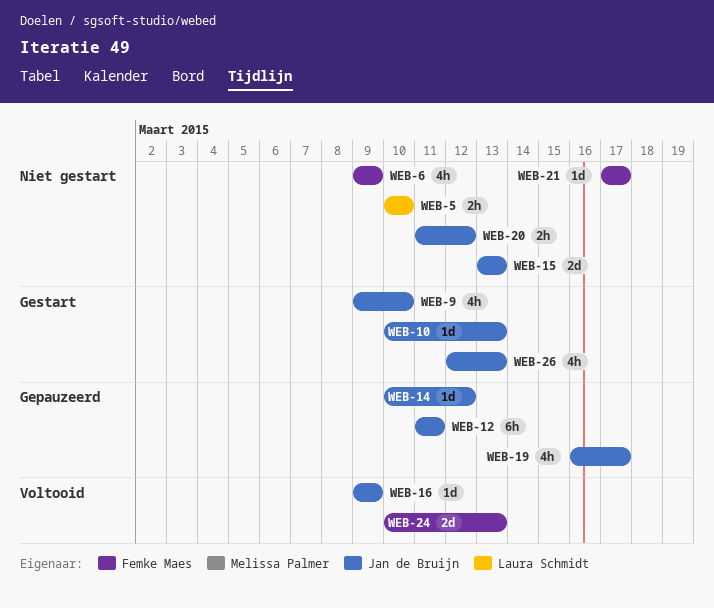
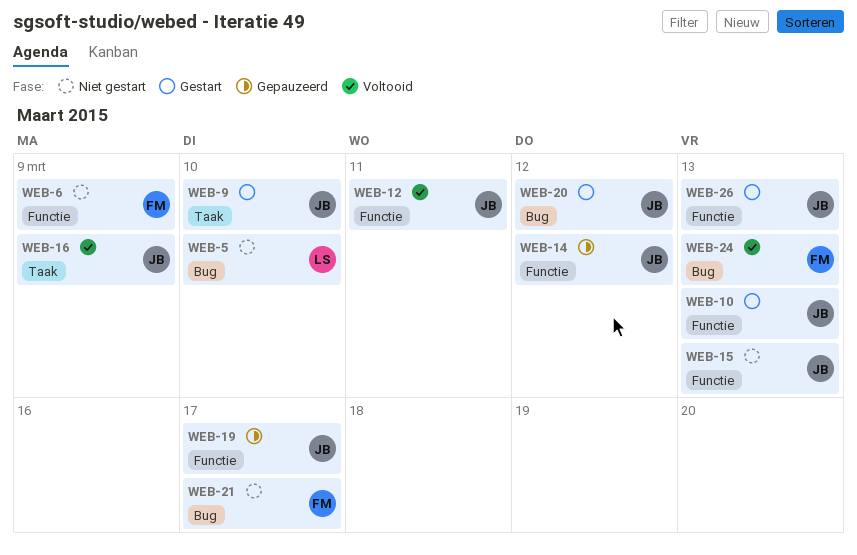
WEB-12, status: Gepauzeerd -> Voltooid
WEB-20, status: Niet gestart -> Gestart

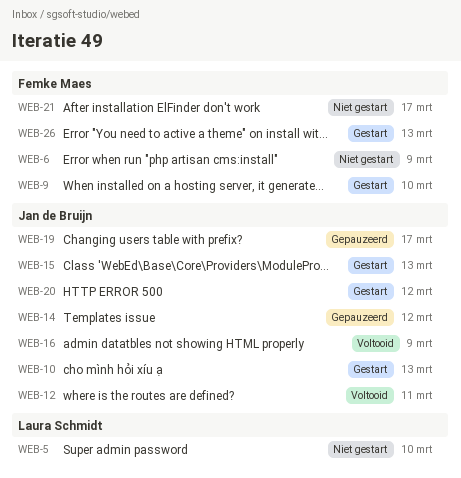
WEB-9, owner: Jan de Bruijn -> Femke Maes
WEB-15, status: Niet gestart -> Gestart
WEB-24: present -> none
WEB-26, owner: Jan de Bruijn -> Femke Maes

